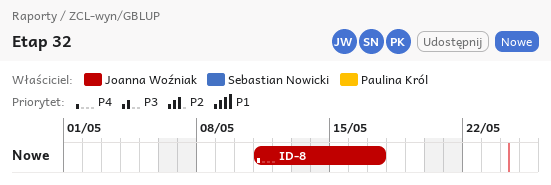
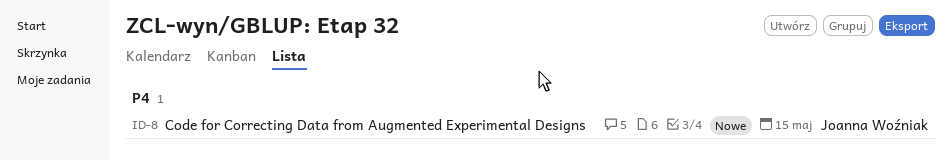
ID-8, due: May 17 -> May 15

